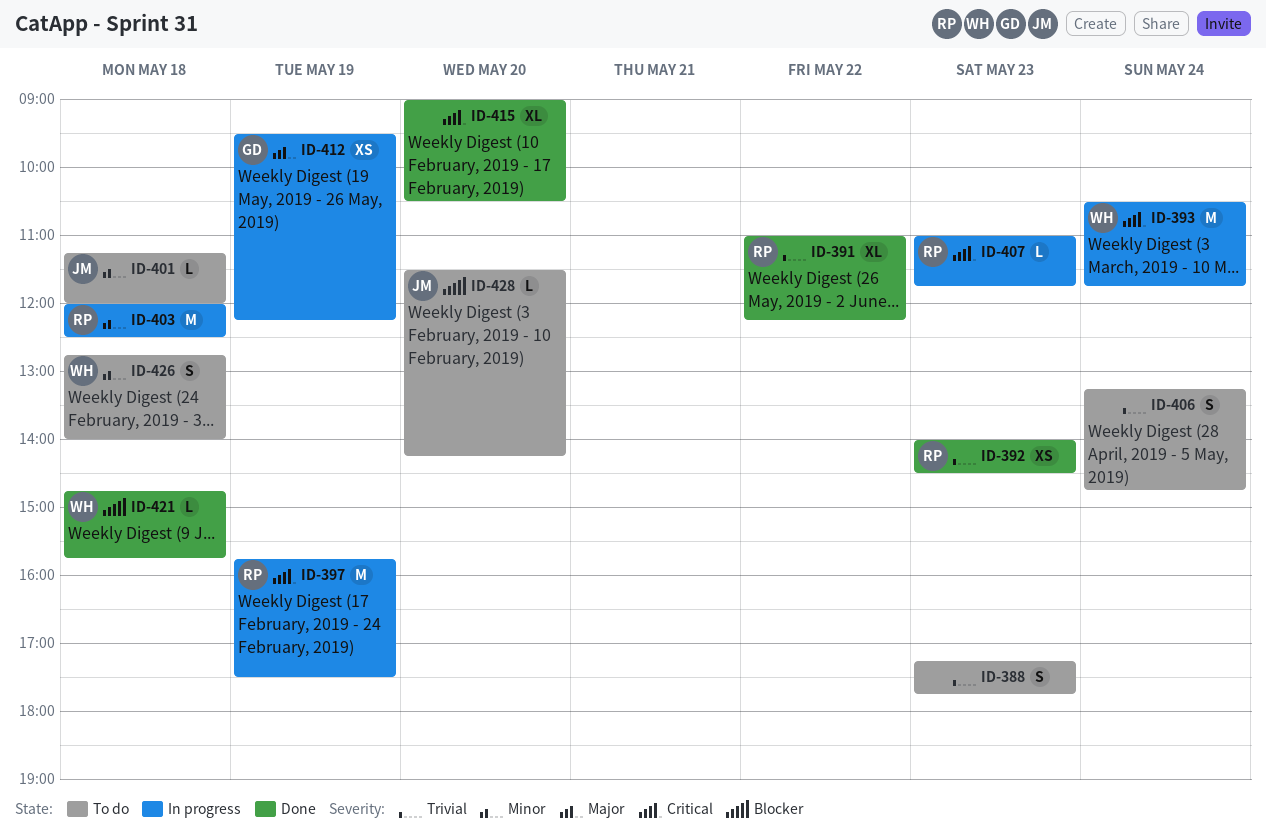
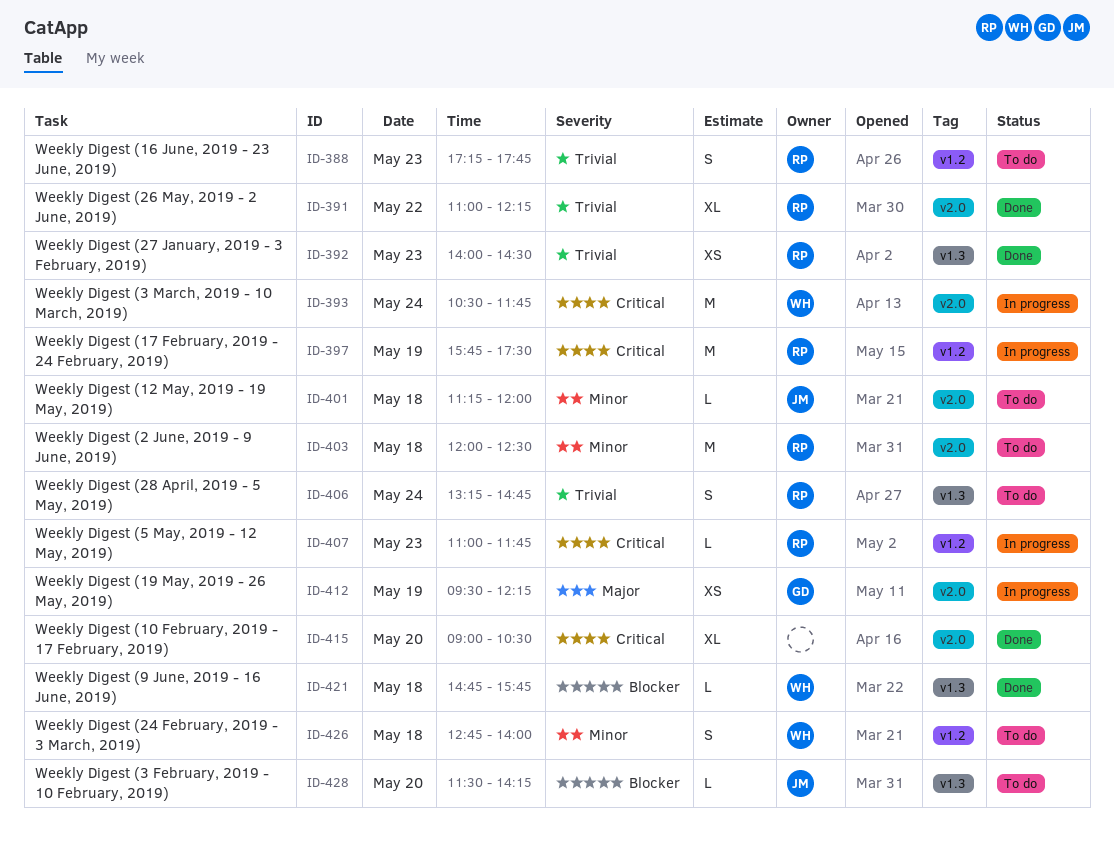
ID-388, owner: none -> RP
ID-403, status: In progress -> To do
ID-406, owner: none -> RP

